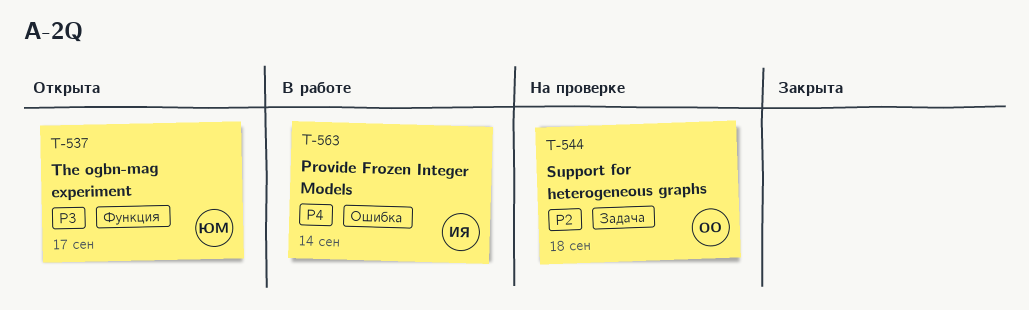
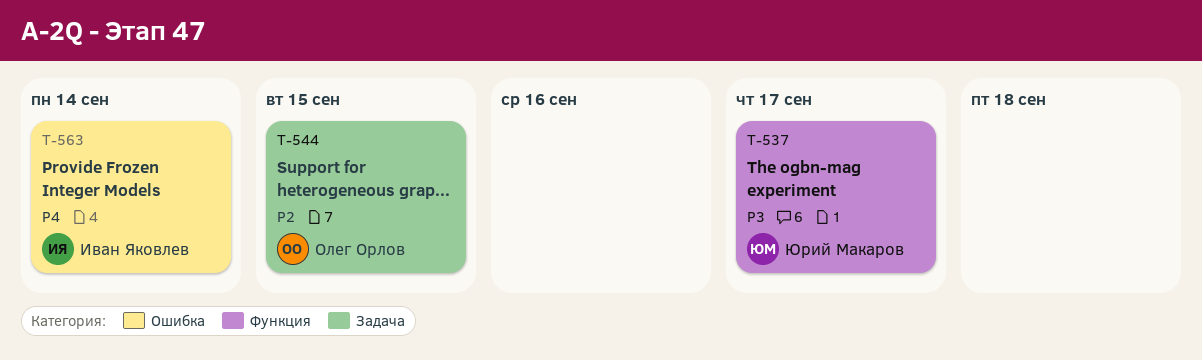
T-544, due: Sep 18 -> Sep 15

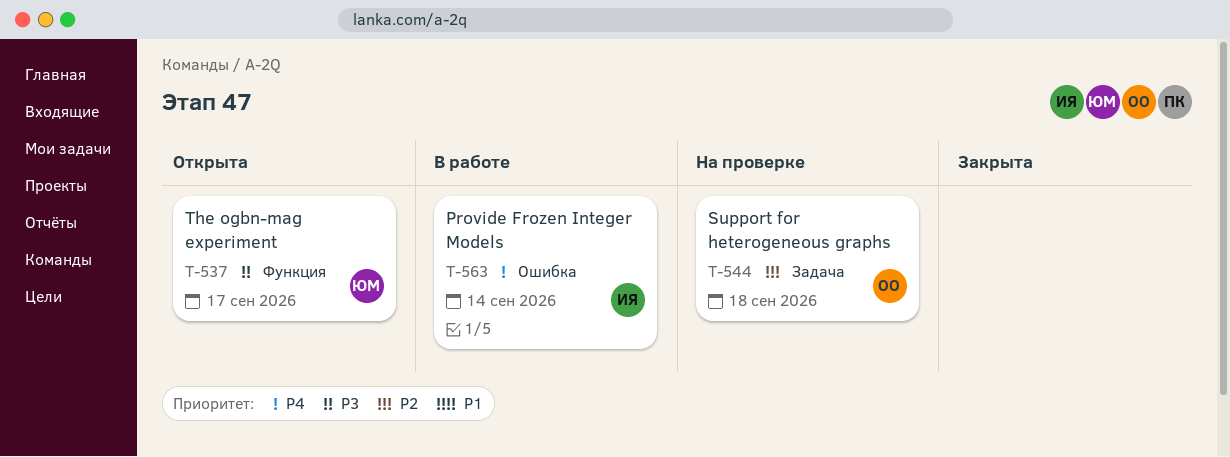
T-544, due: Sep 15 -> Sep 18

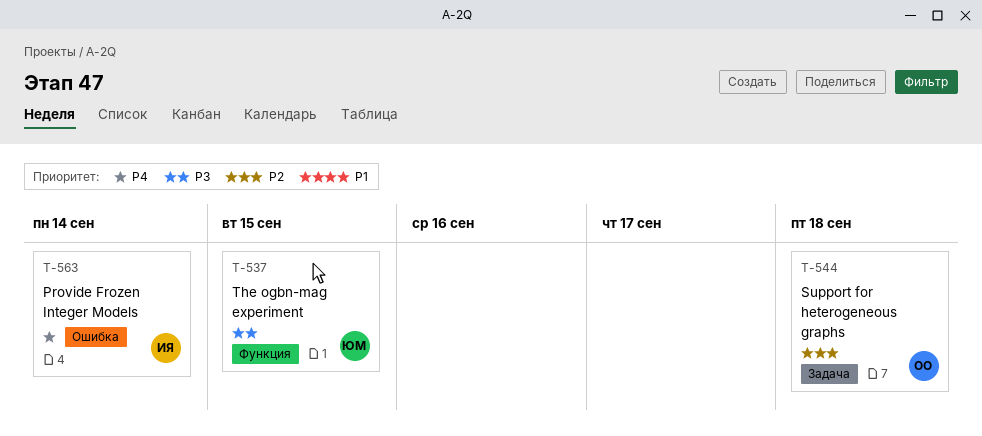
T-537, due: Sep 17 -> Sep 15

